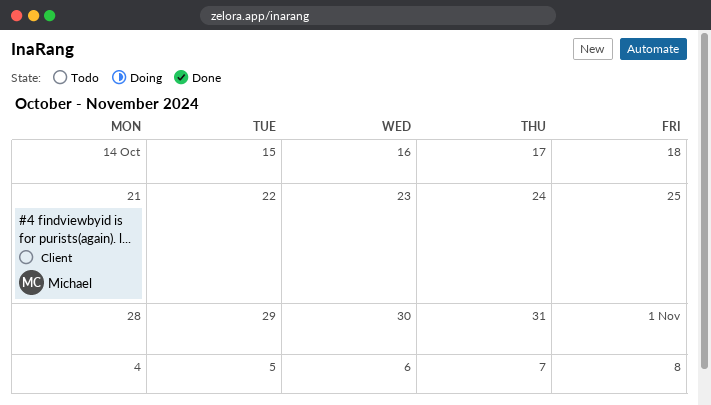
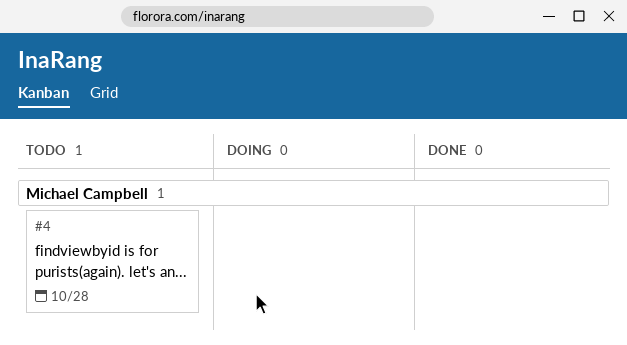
#4, due: Oct 21 -> Oct 28

